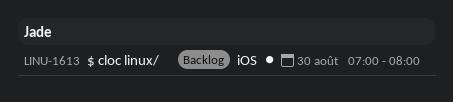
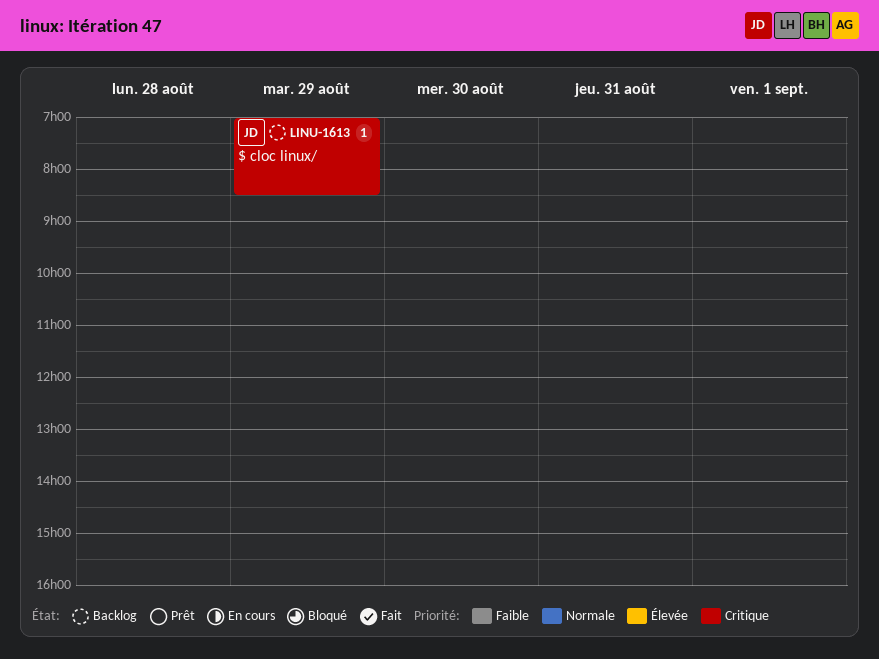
LINU-1613, day: Aug 30 -> Aug 29
LINU-1613, ends: 08:00 -> 08:30

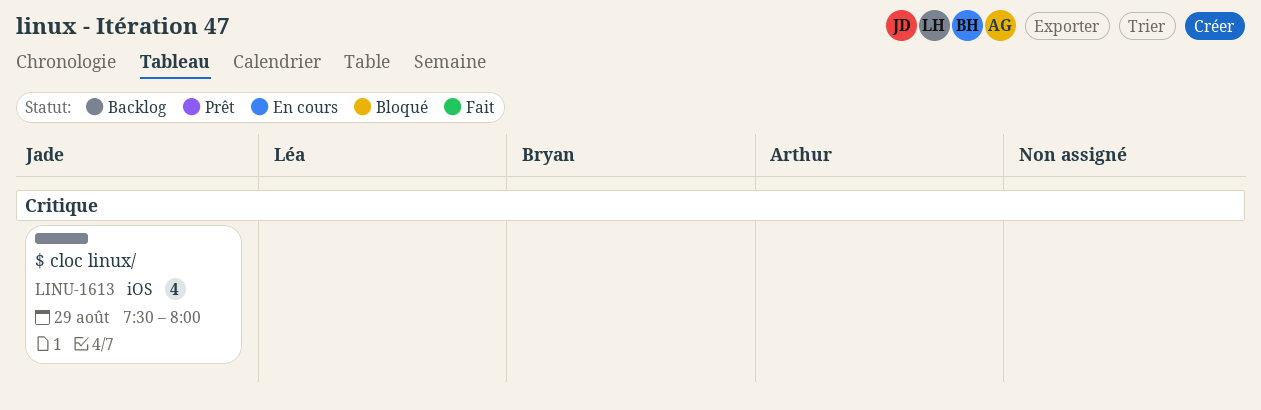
LINU-1613, estimate: 1 -> 4
LINU-1613, begins: 07:00 -> 07:30
LINU-1613, ends: 08:30 -> 08:00

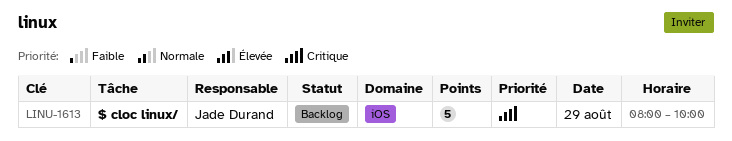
LINU-1613, estimate: 4 -> 5
LINU-1613, begins: 07:30 -> 08:00
LINU-1613, ends: 08:00 -> 10:00

